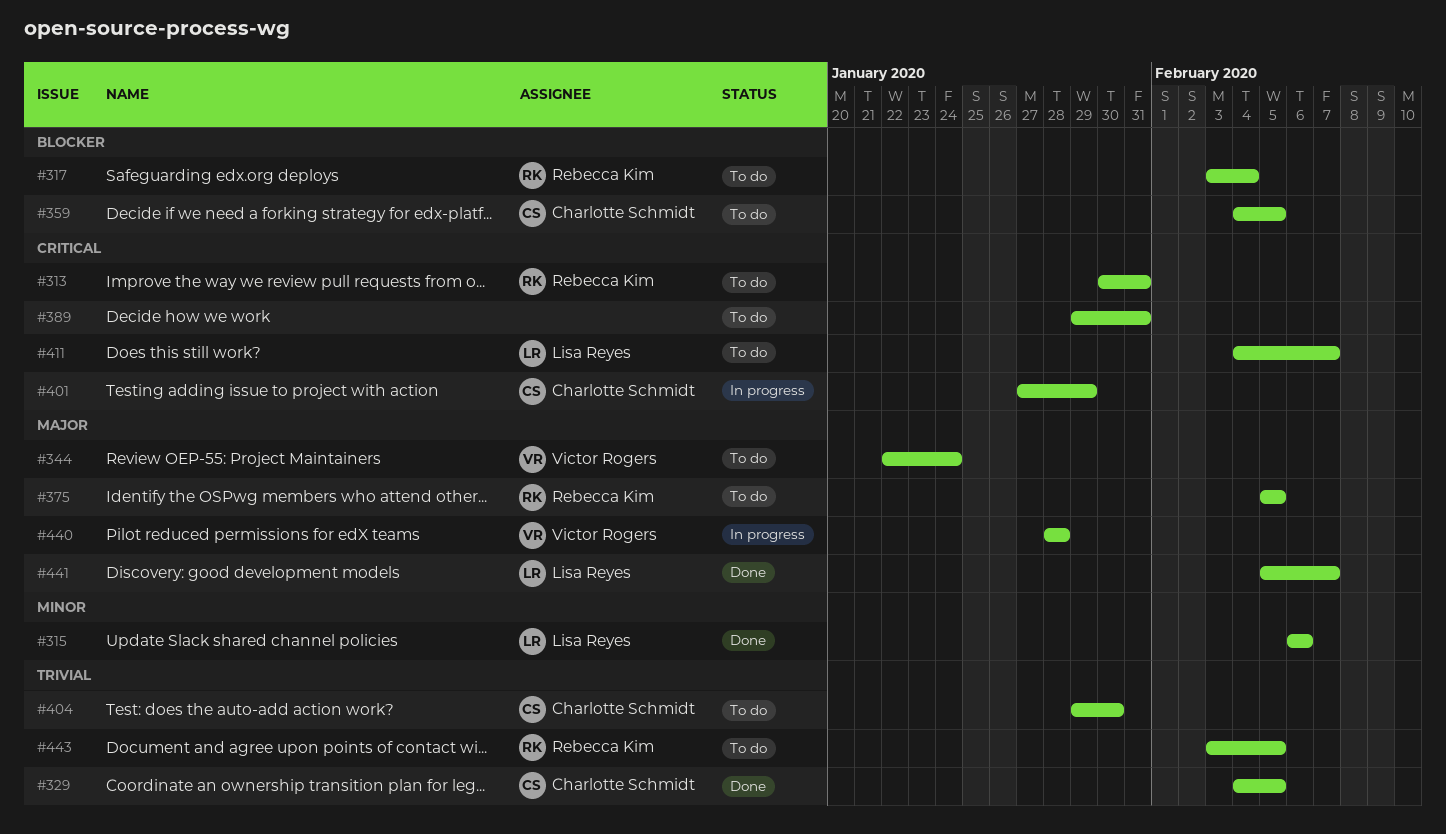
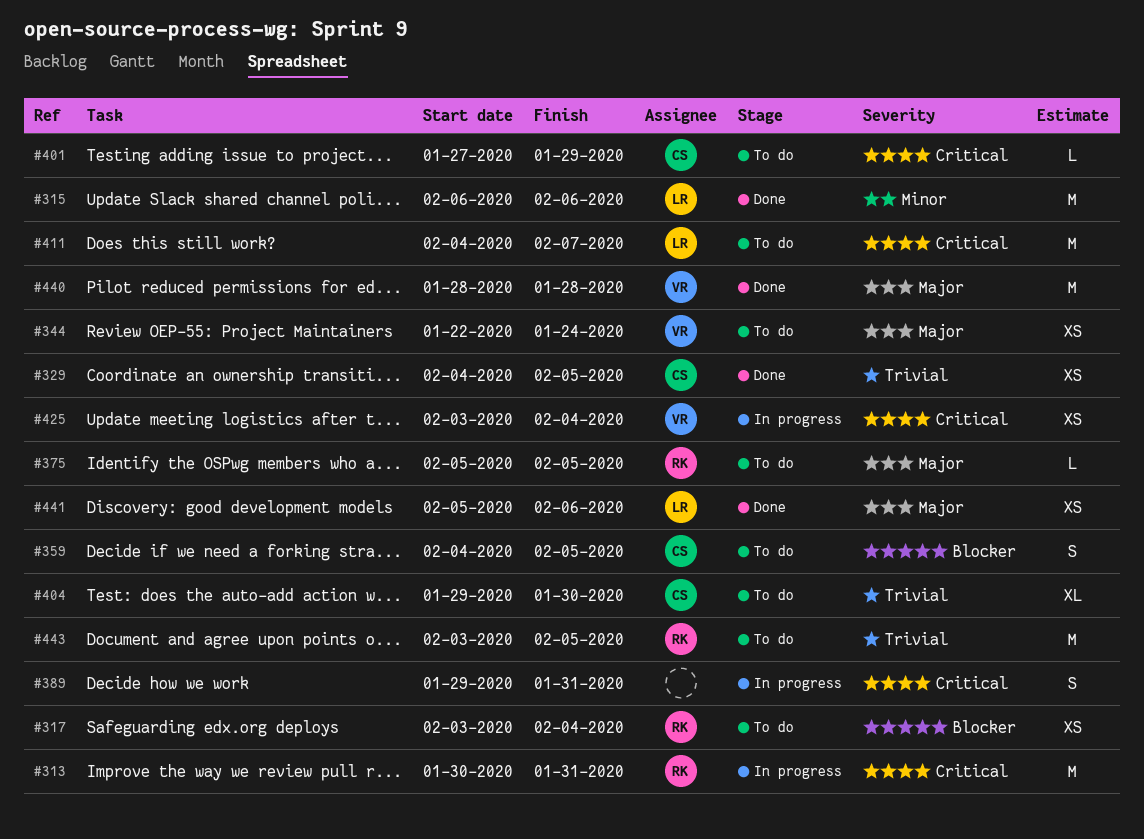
#313, status: To do -> In progress
#389, status: To do -> In progress
#401, status: In progress -> To do
#425: none -> present
#440, status: In progress -> Done
#441, due: Feb 7 -> Feb 6

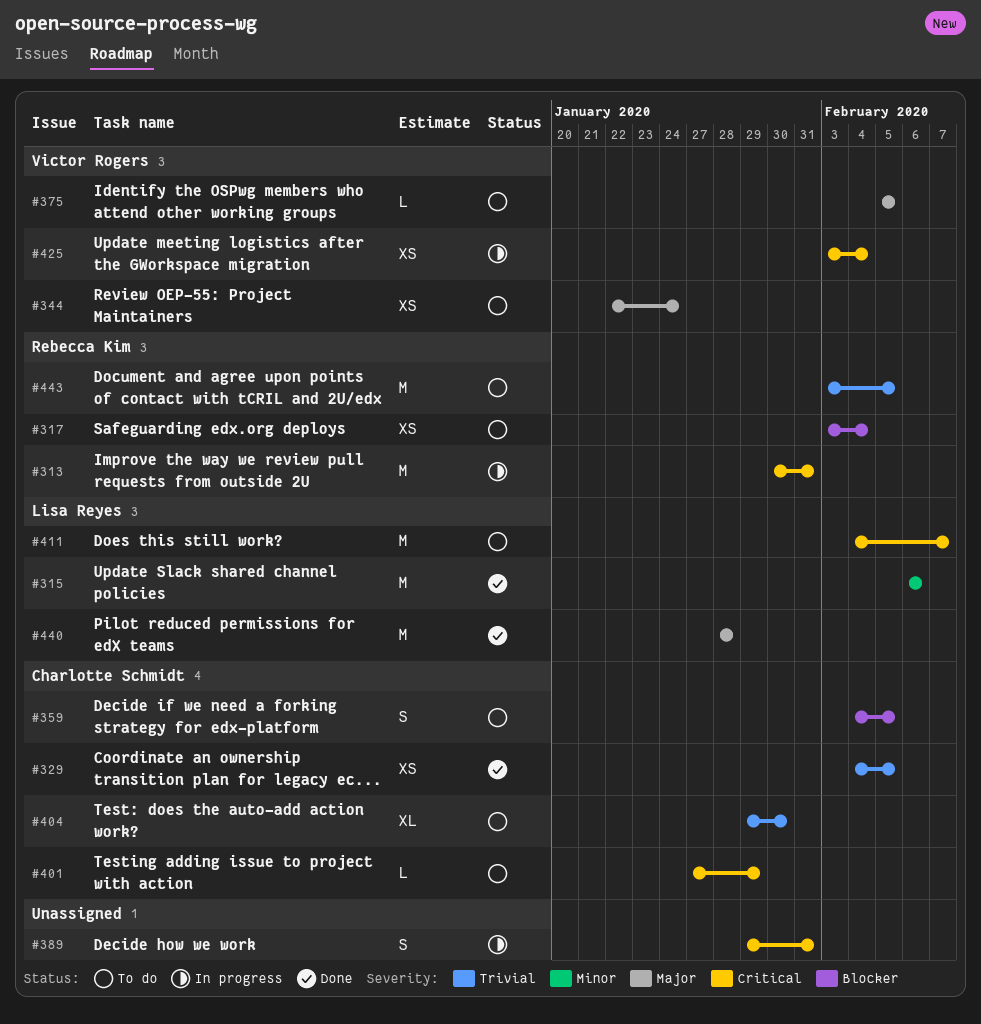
#375, owner: Rebecca Kim -> Victor Rogers
#440, owner: Victor Rogers -> Lisa Reyes
#441: present -> none

